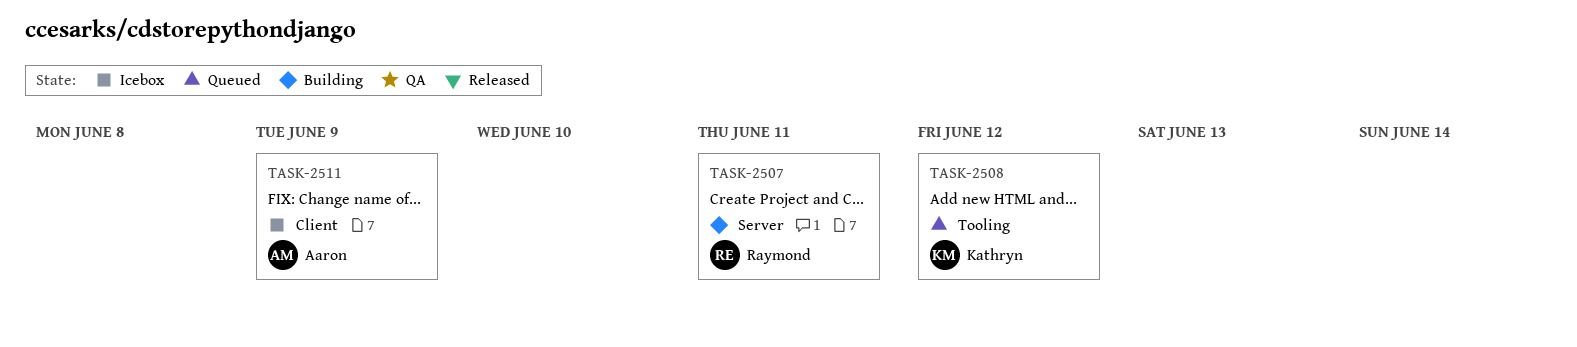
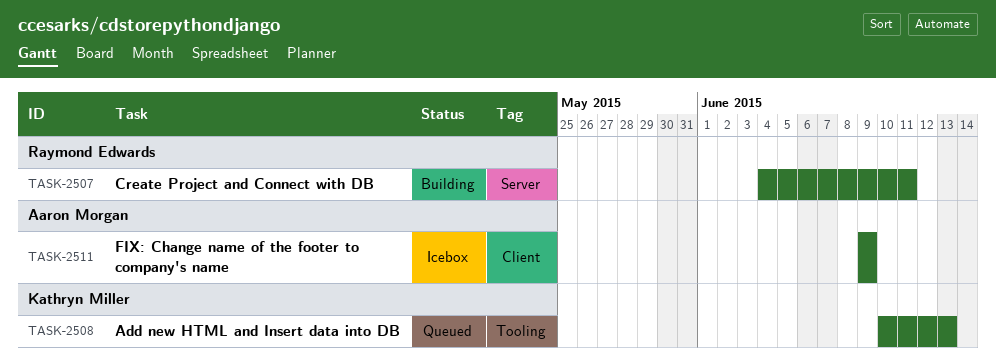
TASK-2508, due: Jun 12 -> Jun 13

